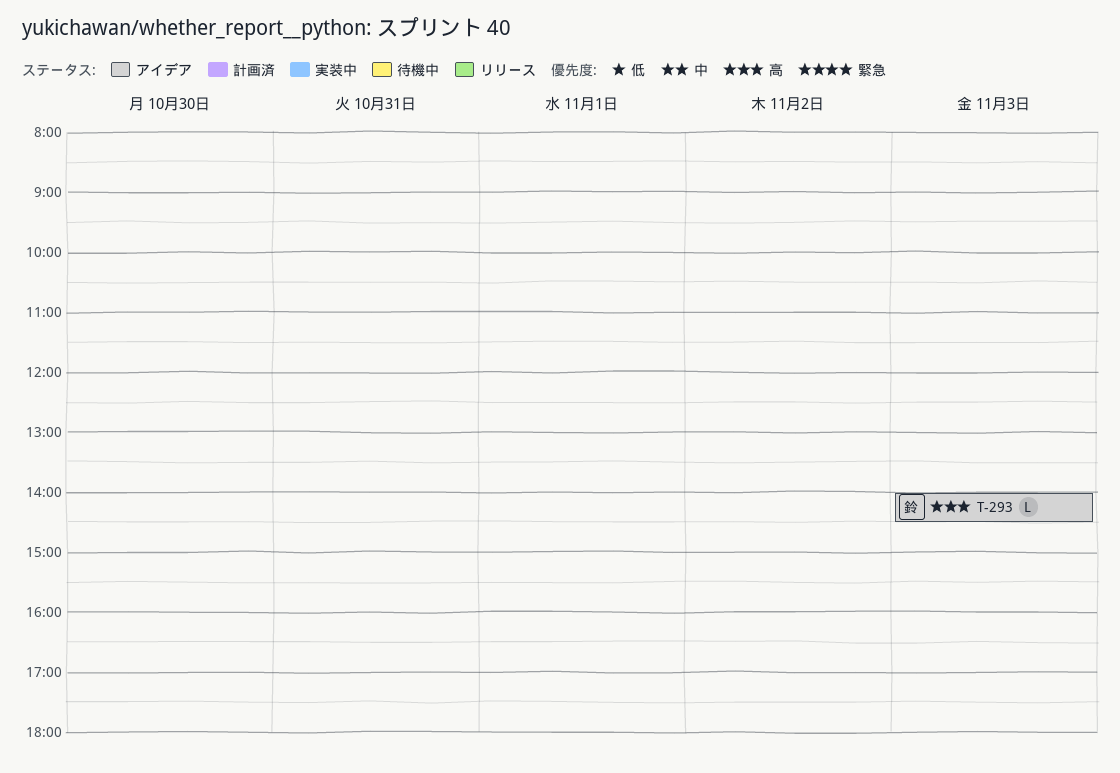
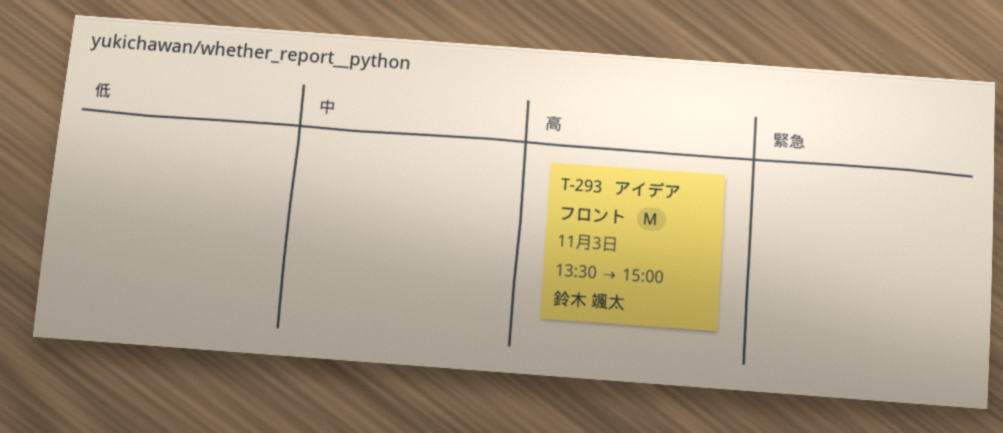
T-293, estimate: L -> M
T-293, begins: 14:00 -> 13:30
T-293, ends: 14:30 -> 15:00

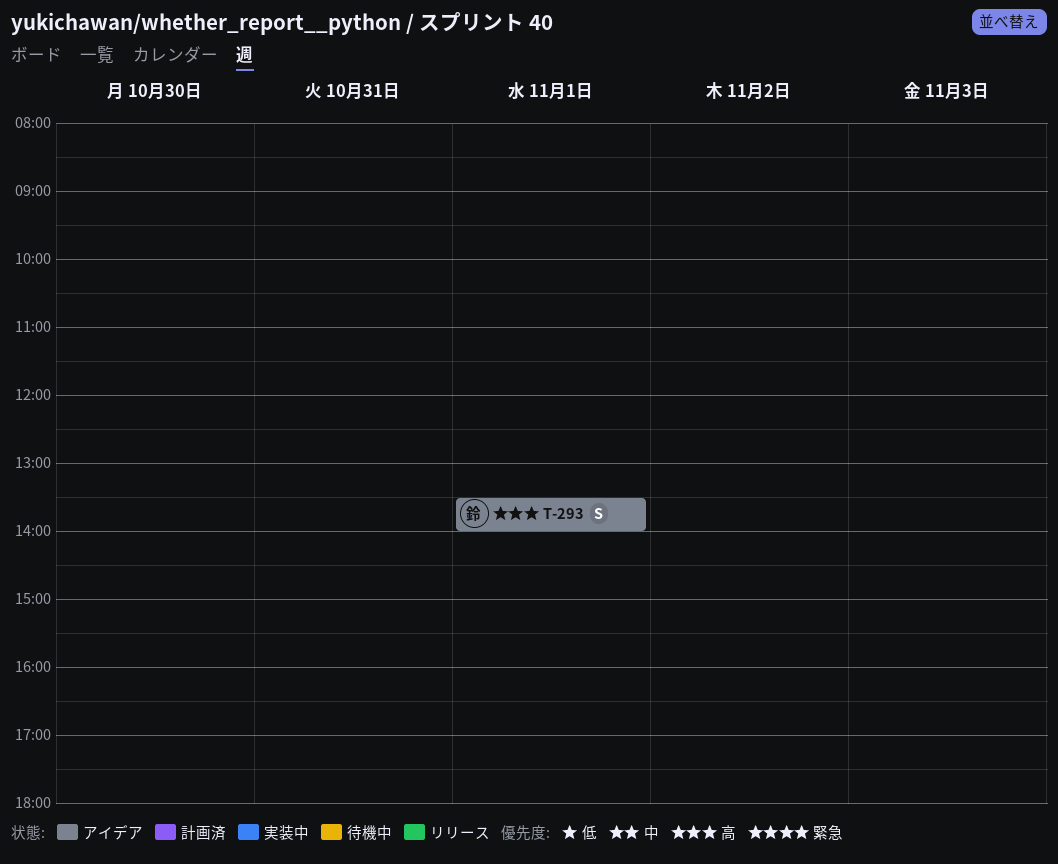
T-293, estimate: M -> S
T-293, day: Nov 3 -> Nov 1
T-293, ends: 15:00 -> 14:00

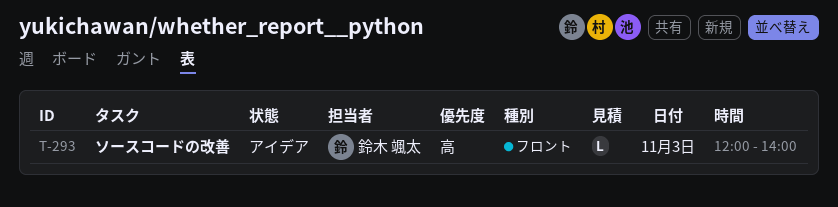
T-293, estimate: S -> L
T-293, day: Nov 1 -> Nov 3
T-293, begins: 13:30 -> 12:00

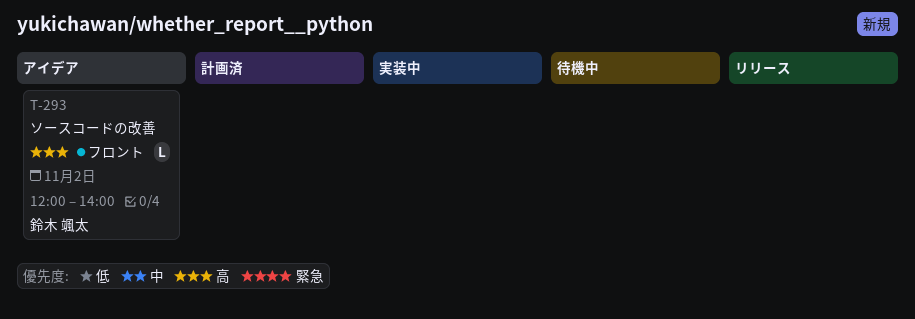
T-293, day: Nov 3 -> Nov 2

